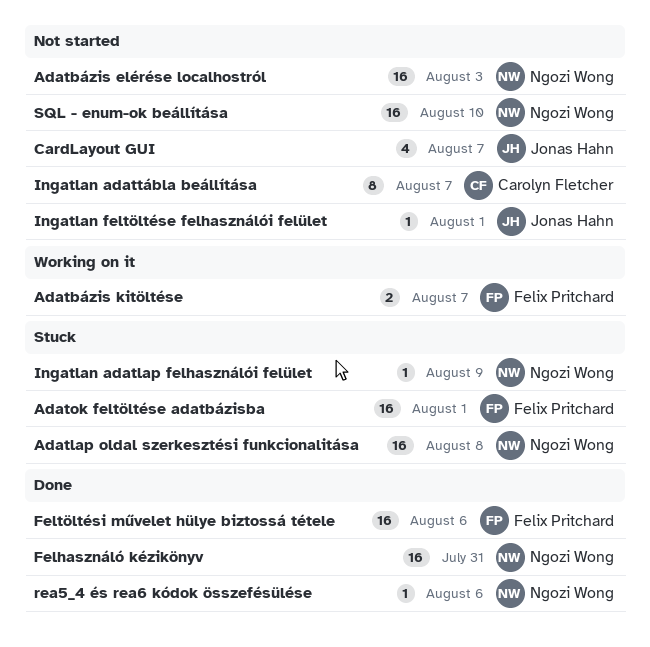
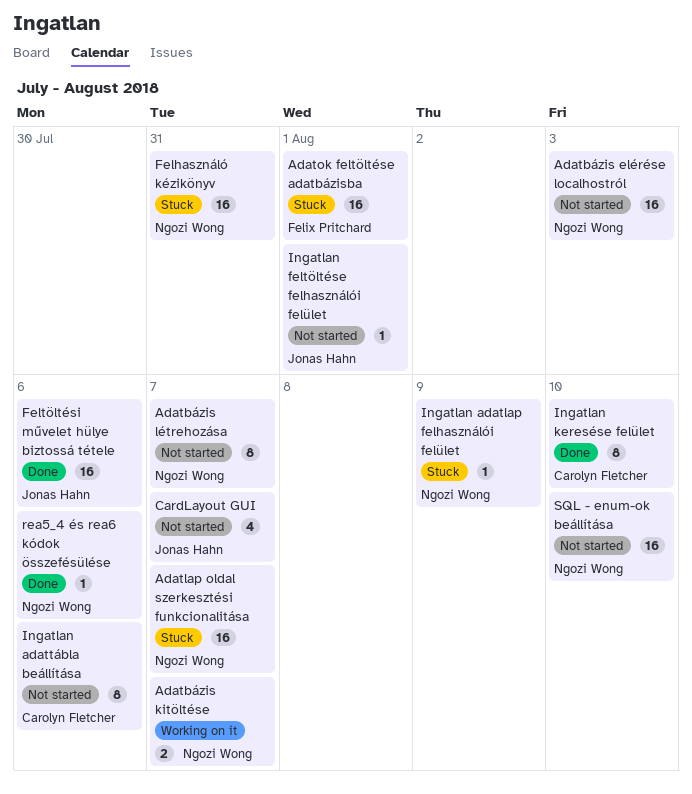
Adatbázis kitöltése, owner: Felix Pritchard -> Ngozi Wong
Adatbázis létrehozása: none -> present
Adatlap oldal szerkesztési funkcionalitása, due: Aug 8 -> Aug 7
Felhasználó kézikönyv, status: Done -> Stuck
Feltöltési művelet hülye biztossá tétele, owner: Felix Pritchard -> Jonas Hahn
Ingatlan adattábla beállítása, due: Aug 7 -> Aug 6
Ingatlan keresése felület: none -> present

